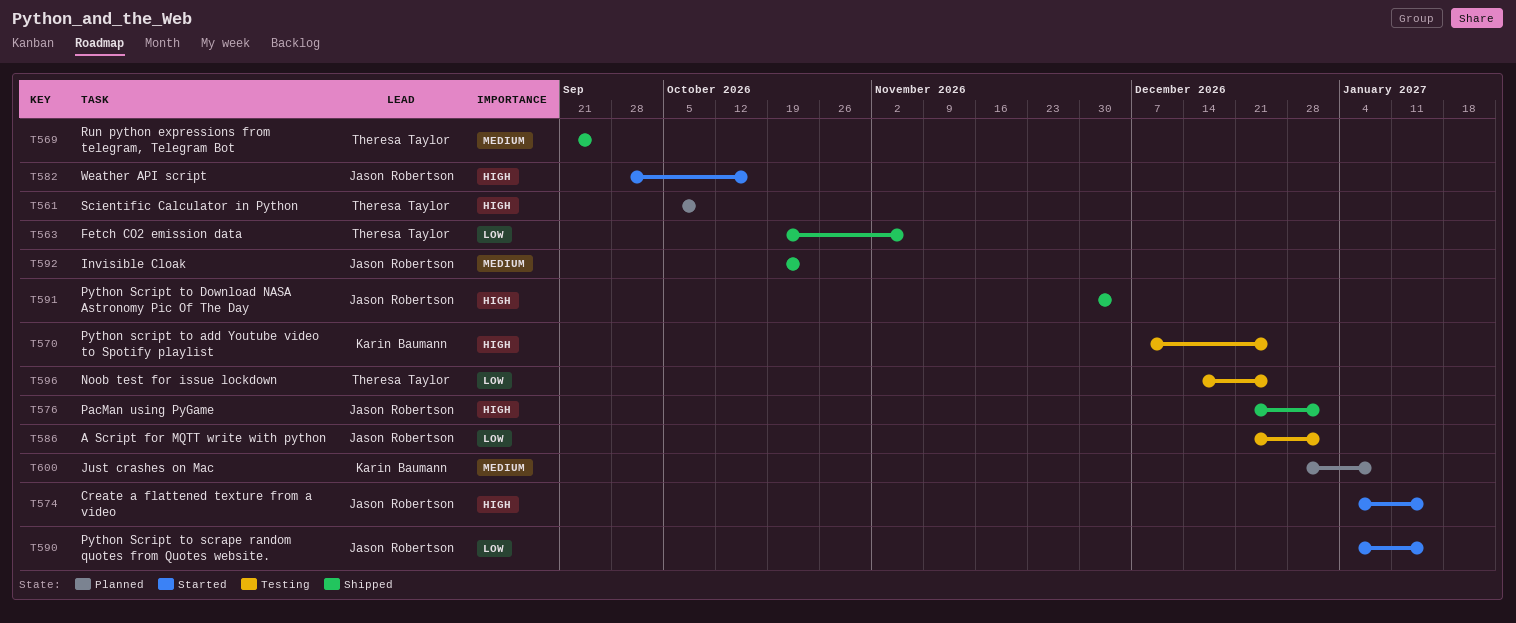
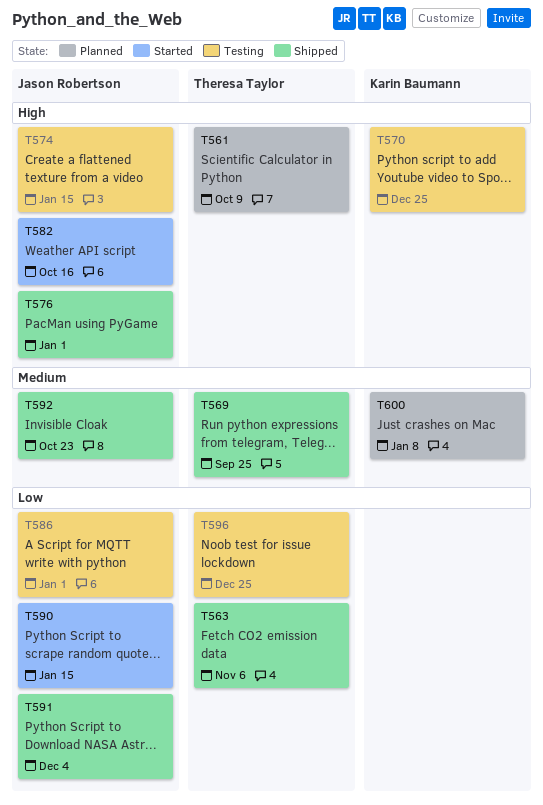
T574, status: Started -> Testing
T591, priority: High -> Low

